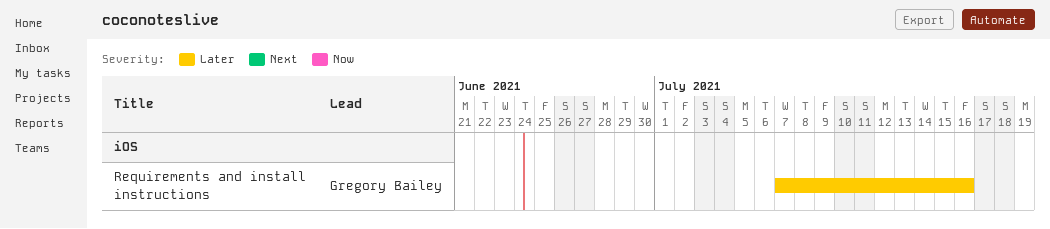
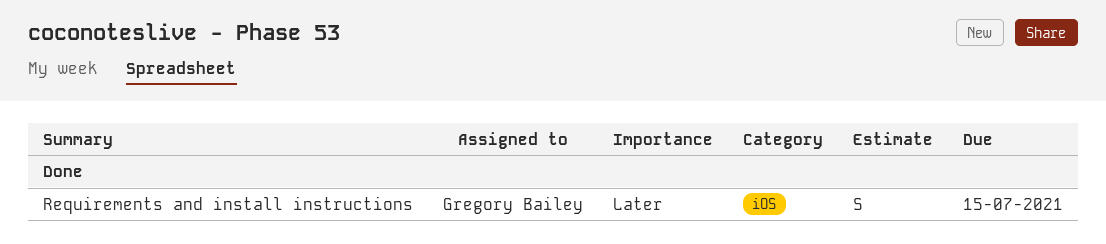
Requirements and install instructions, due: Jul 16 -> Jul 15

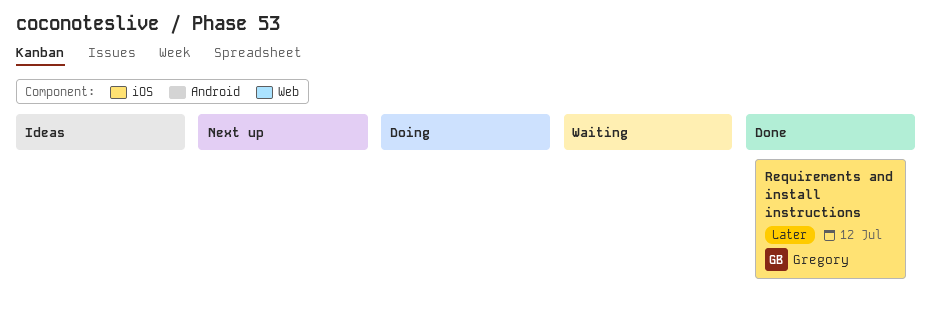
Requirements and install instructions, due: Jul 15 -> Jul 12

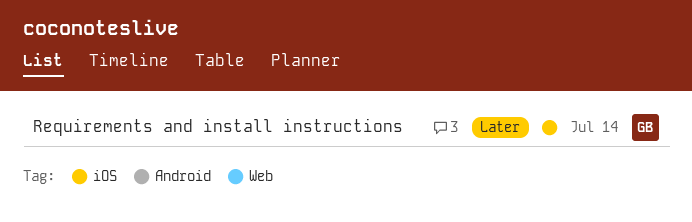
Requirements and install instructions, due: Jul 12 -> Jul 14

